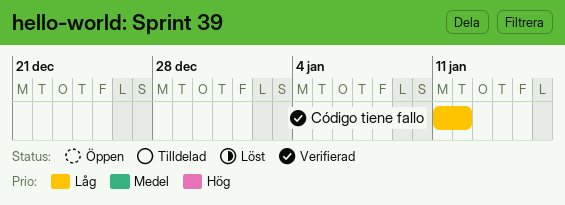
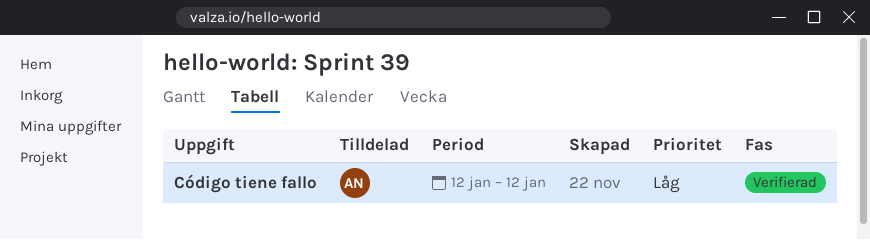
Código tiene fallo, start: Jan 11 -> Jan 12

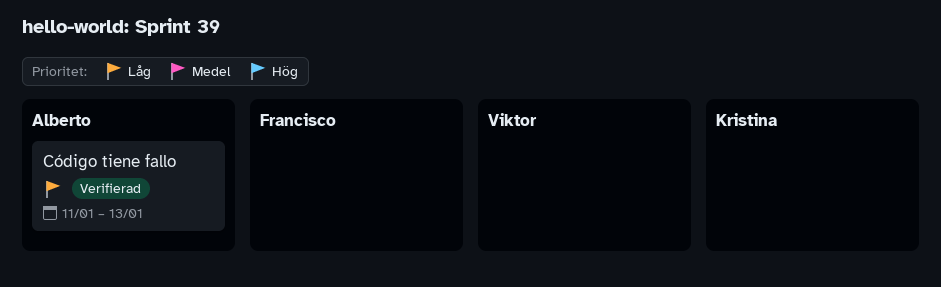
Código tiene fallo, start: Jan 12 -> Jan 11
Código tiene fallo, due: Jan 12 -> Jan 13

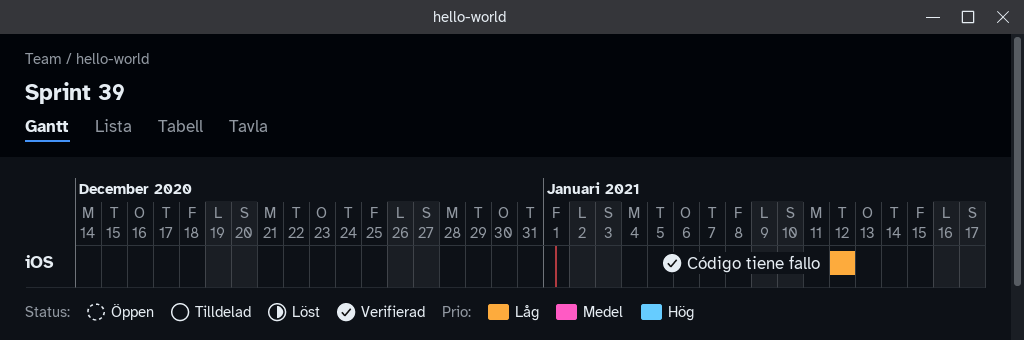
Código tiene fallo, start: Jan 11 -> Jan 12
Código tiene fallo, due: Jan 13 -> Jan 12

